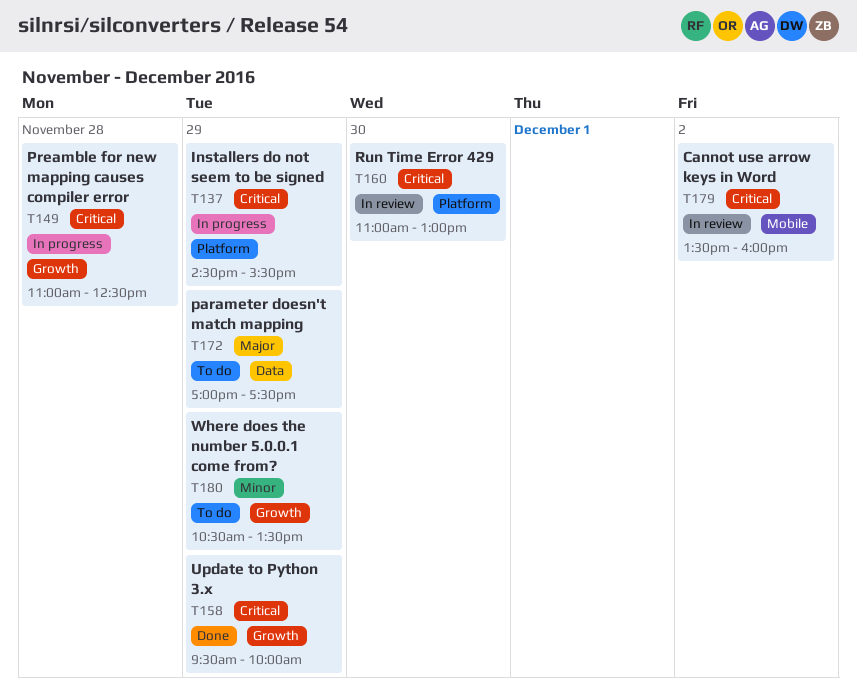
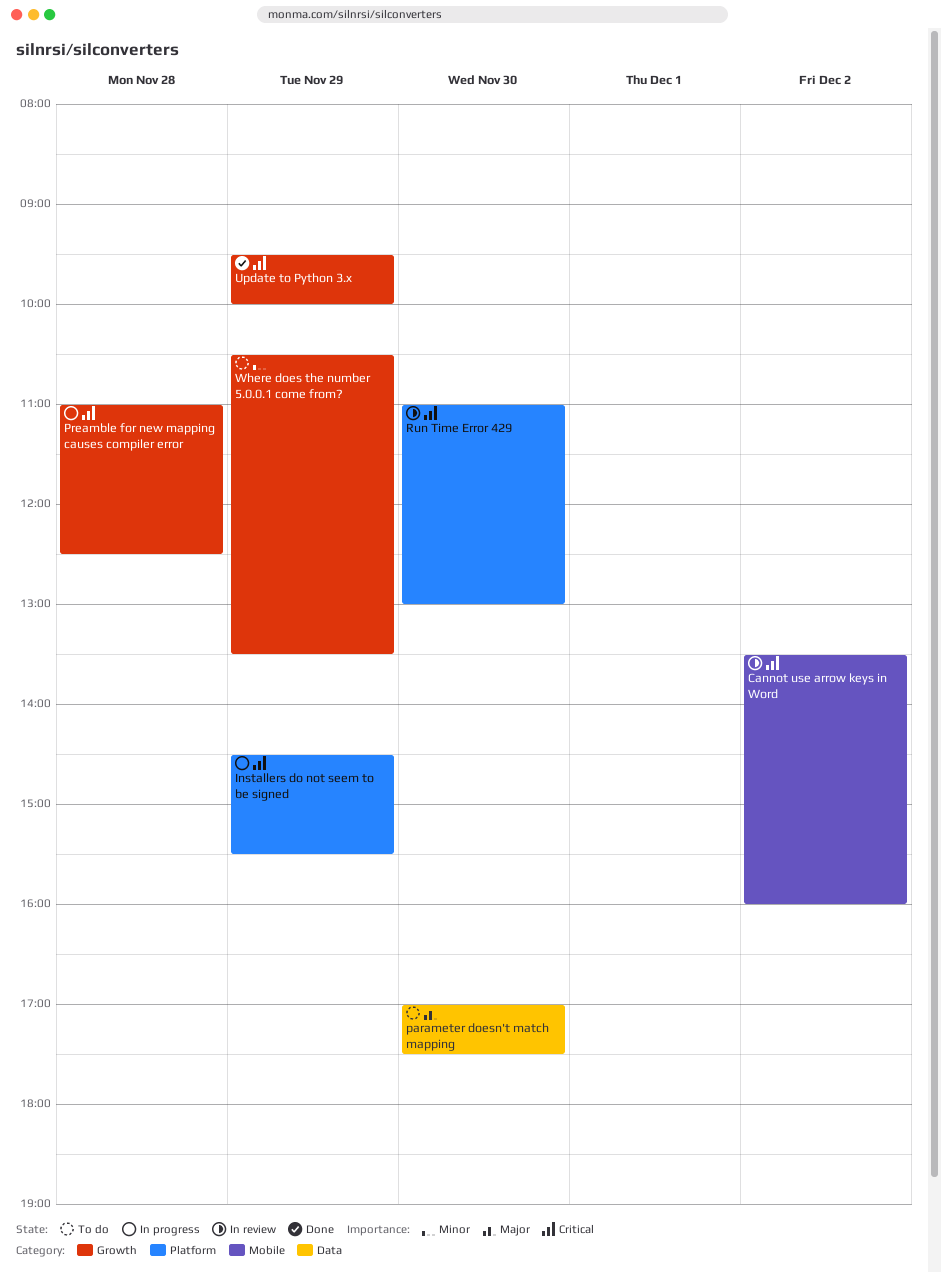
parameter doesn't match mapping, day: Nov 29 -> Nov 30

